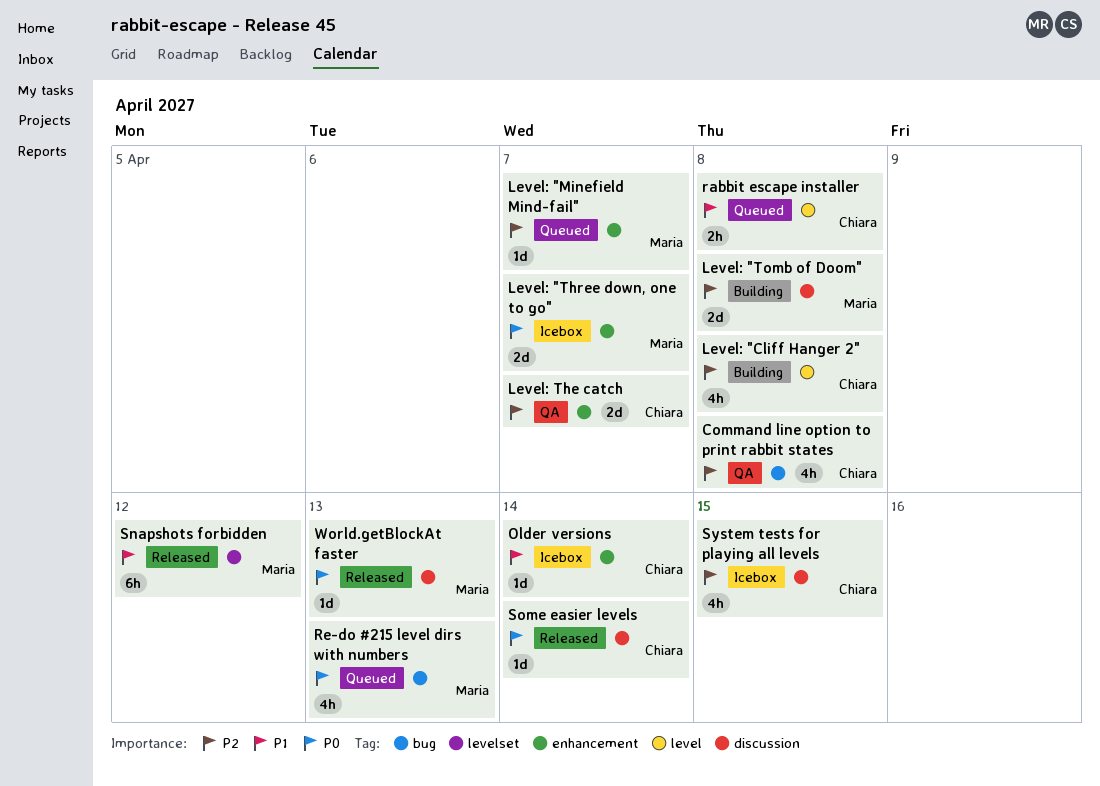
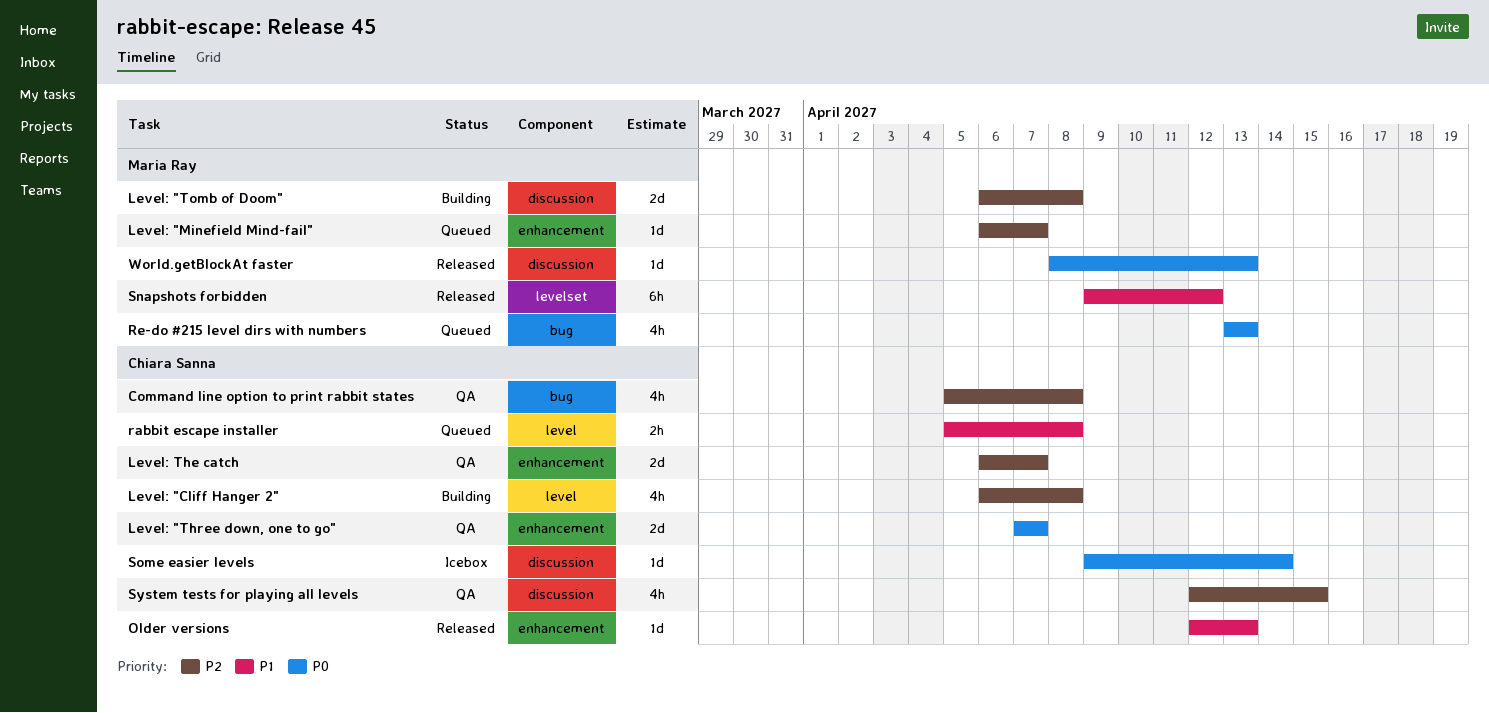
Level: "Three down, one to go", status: Icebox -> QA
Level: "Three down, one to go", owner: Maria Ray -> Chiara Sanna
Older versions, status: Icebox -> Released
Older versions, due: Apr 14 -> Apr 13
Some easier levels, status: Released -> Icebox
System tests for playing all levels, status: Icebox -> QA

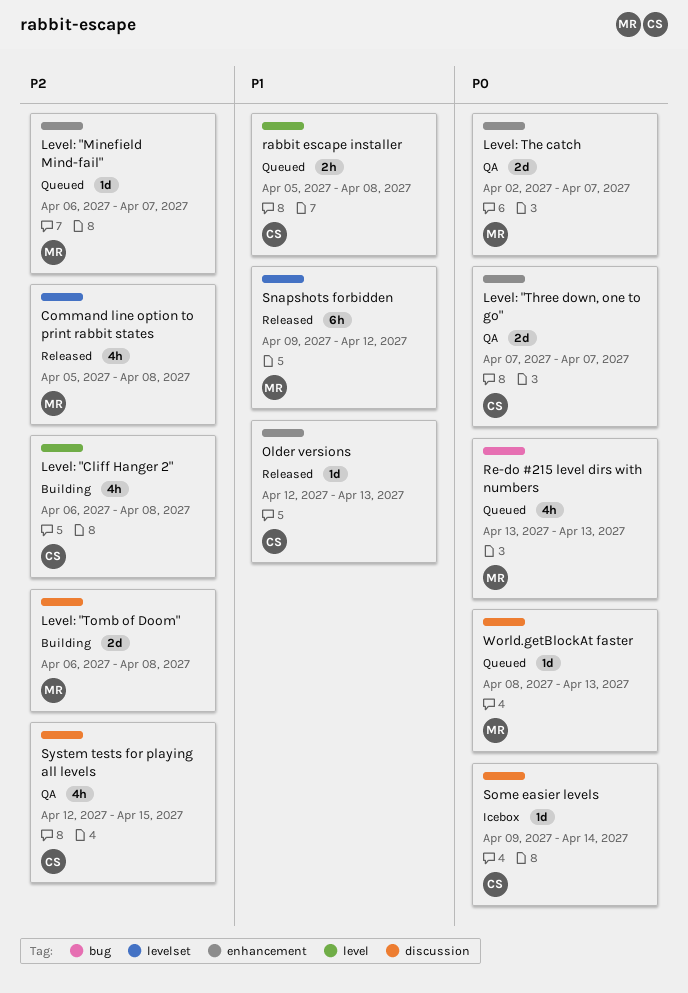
Command line option to print rabbit states, status: QA -> Released
Command line option to print rabbit states, owner: Chiara Sanna -> Maria Ray
Command line option to print rabbit states, label: bug -> levelset
Level: The catch, owner: Chiara Sanna -> Maria Ray
Level: The catch, priority: P2 -> P0
Level: The catch, start: Apr 6 -> Apr 2
World.getBlockAt faster, status: Released -> Queued

